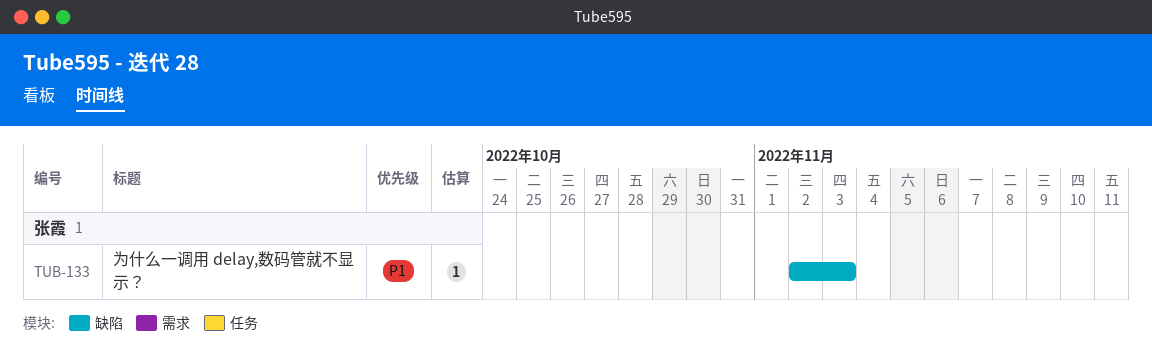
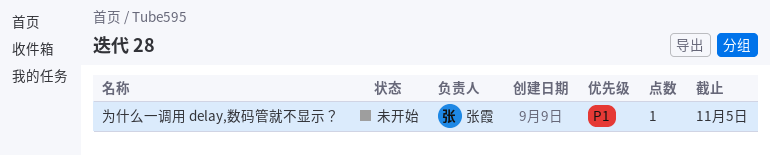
为什么一调用 delay,数码管就不显示？, due: Nov 3 -> Nov 5

